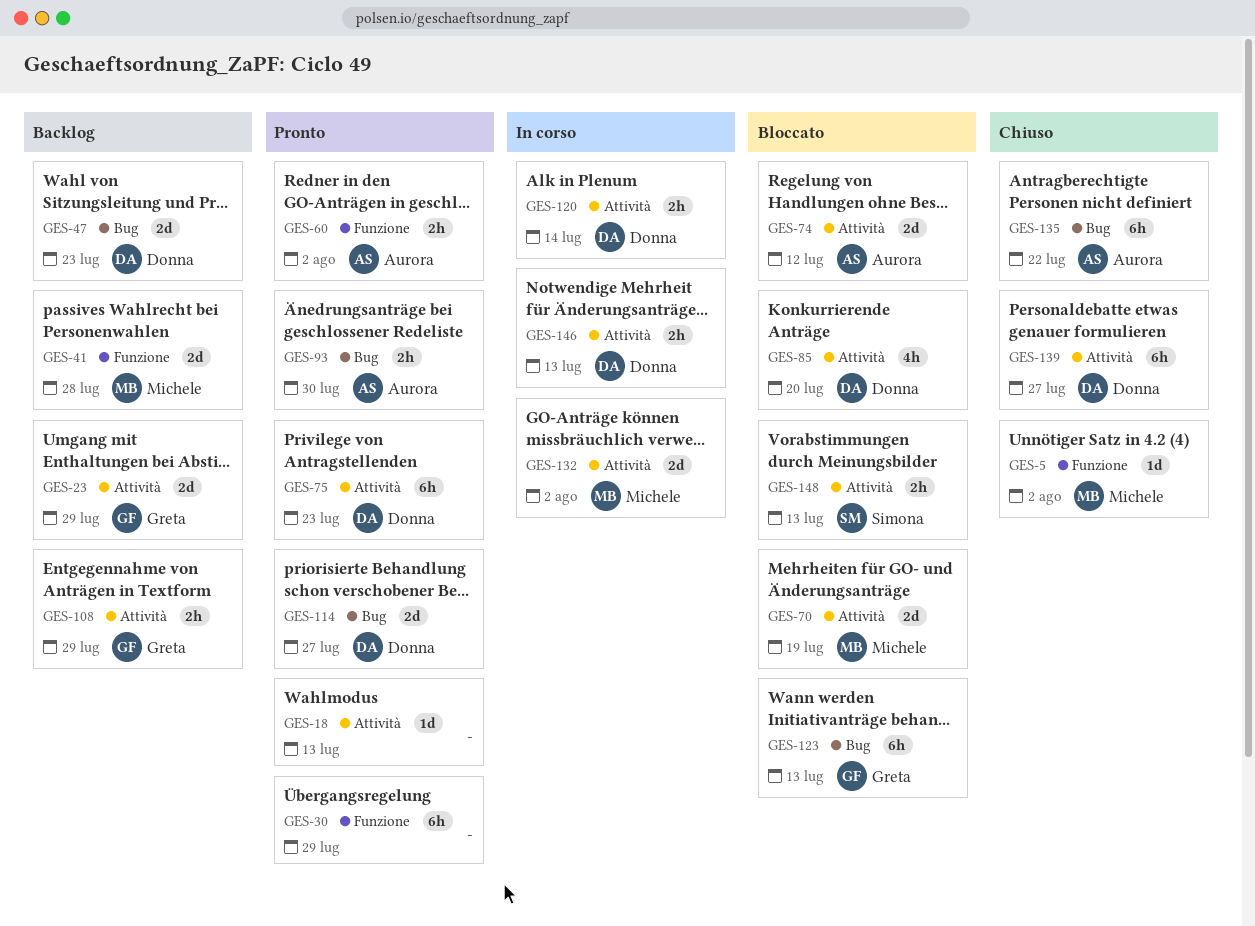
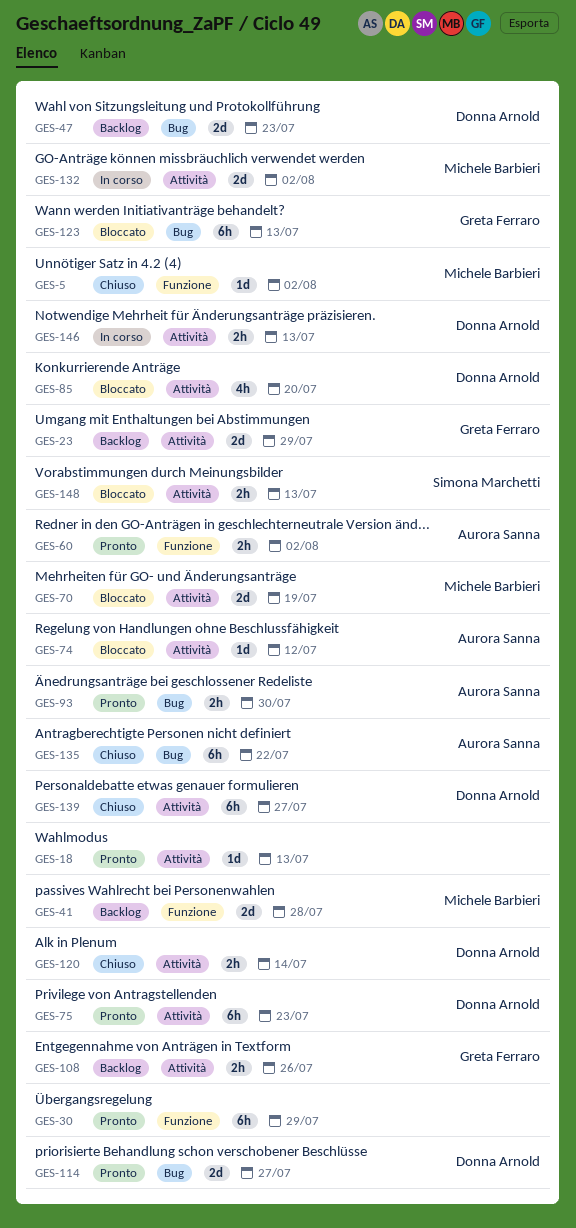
GES-74, estimate: 2d -> 1d
GES-108, due: Jul 29 -> Jul 26
GES-120, status: In corso -> Chiuso

